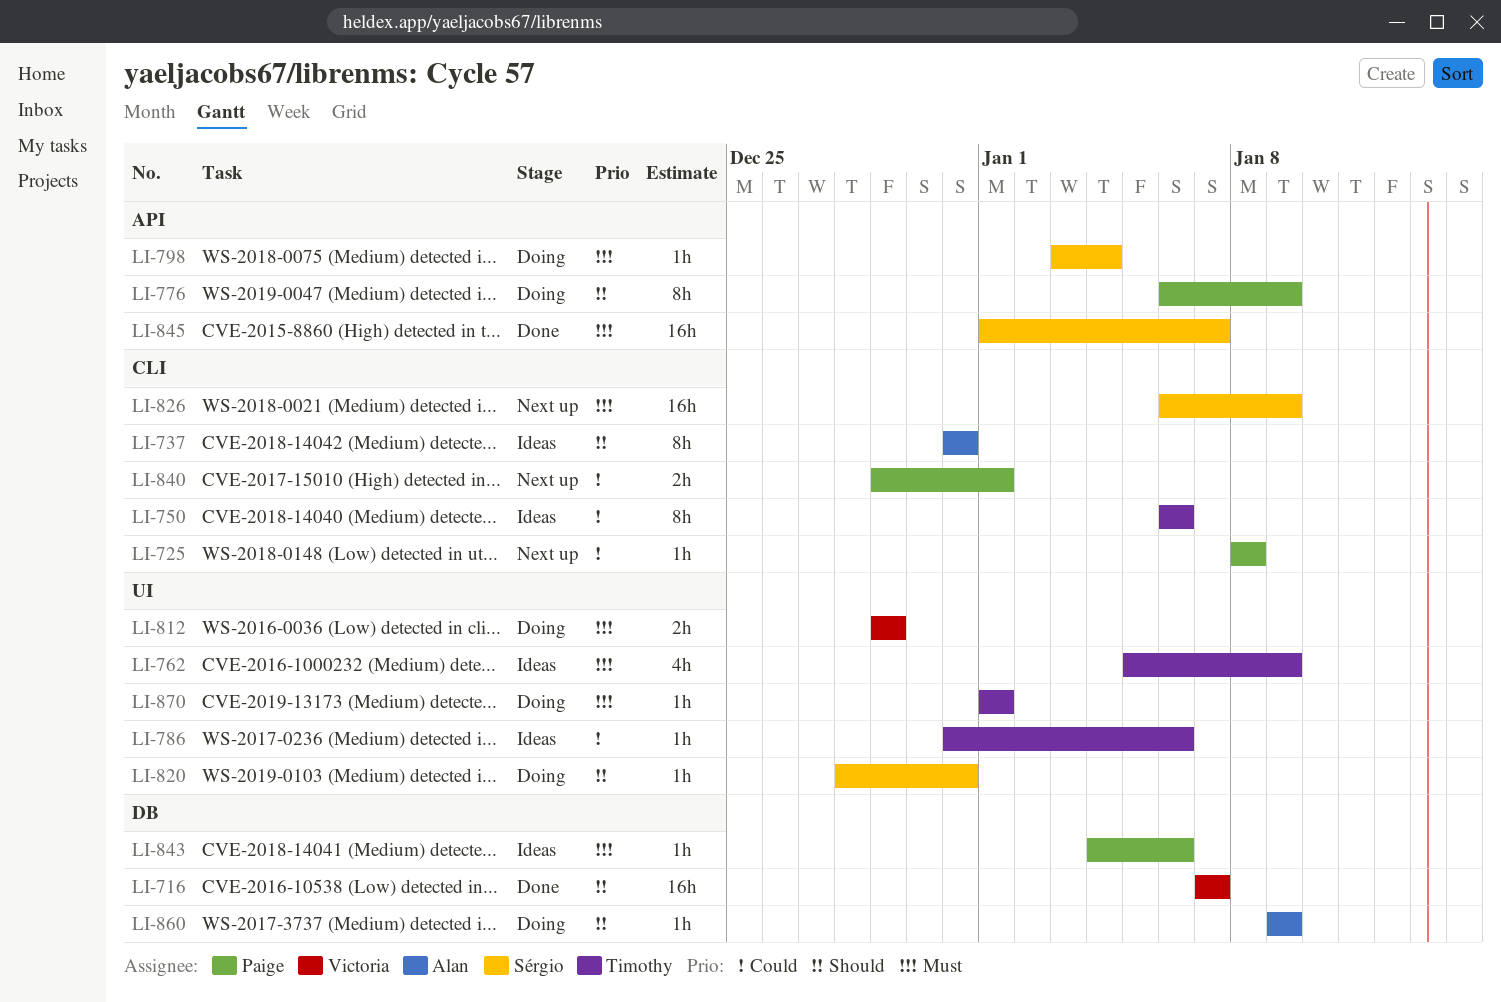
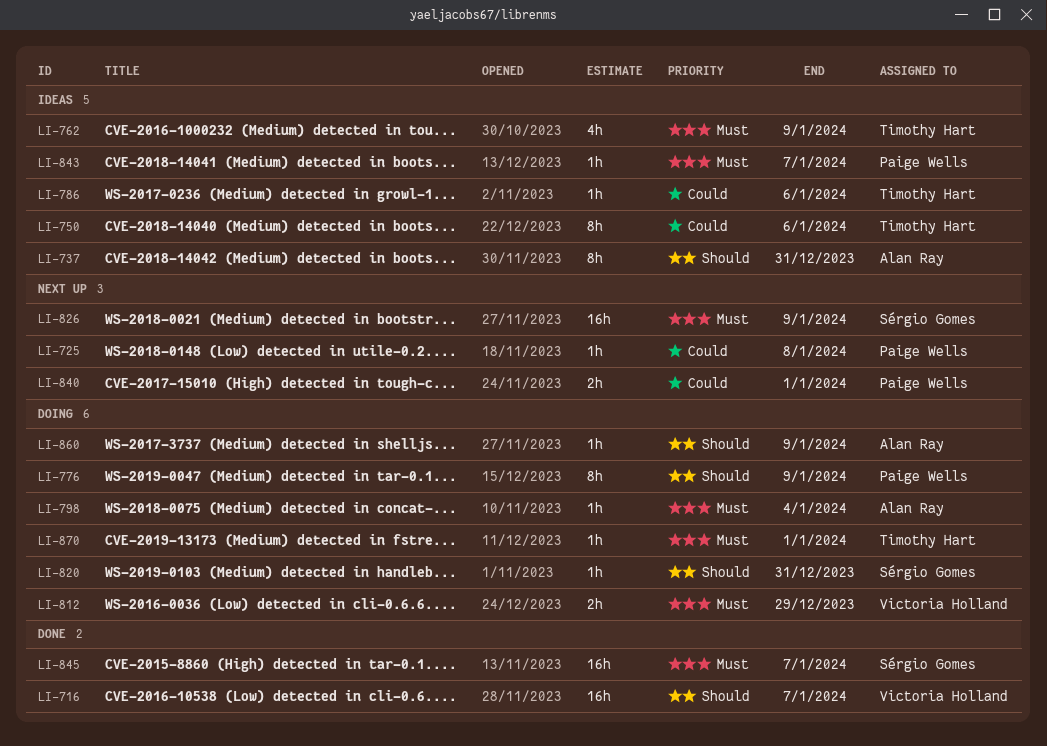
LI-798, owner: Sérgio Gomes -> Alan Ray
LI-843, due: Jan 6 -> Jan 7

